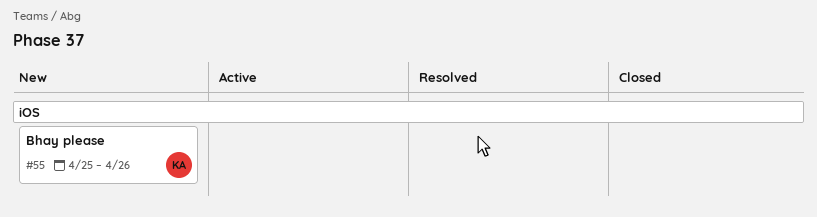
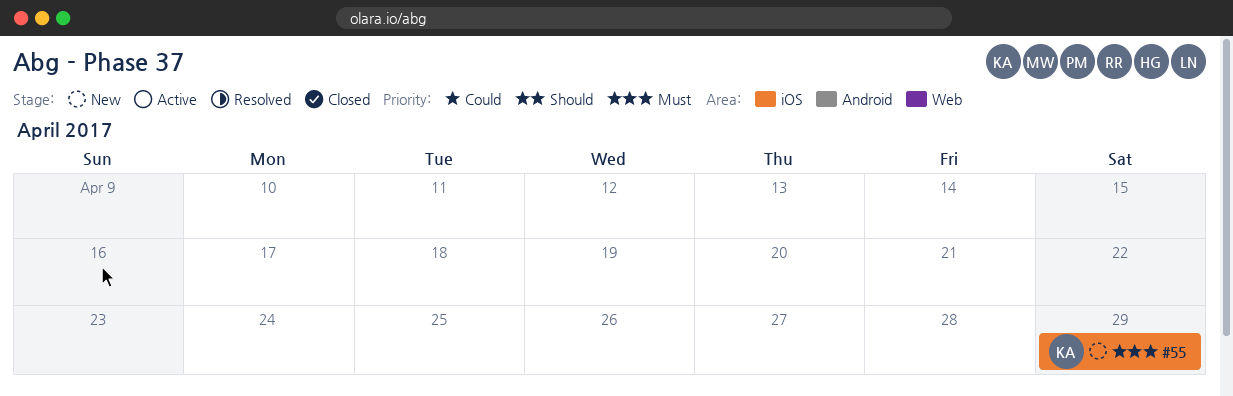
#55, start: Apr 25 -> Apr 29
#55, due: Apr 26 -> Apr 29

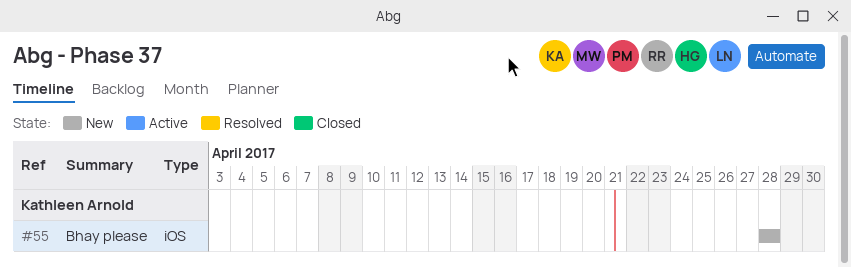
#55, start: Apr 29 -> Apr 28
#55, due: Apr 29 -> Apr 28

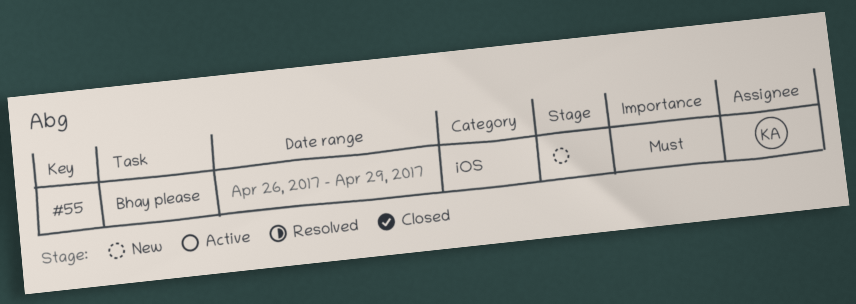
#55, start: Apr 28 -> Apr 26
#55, due: Apr 28 -> Apr 29

